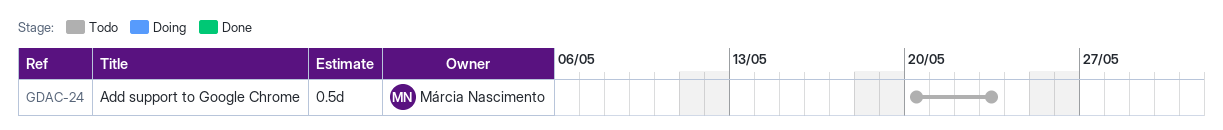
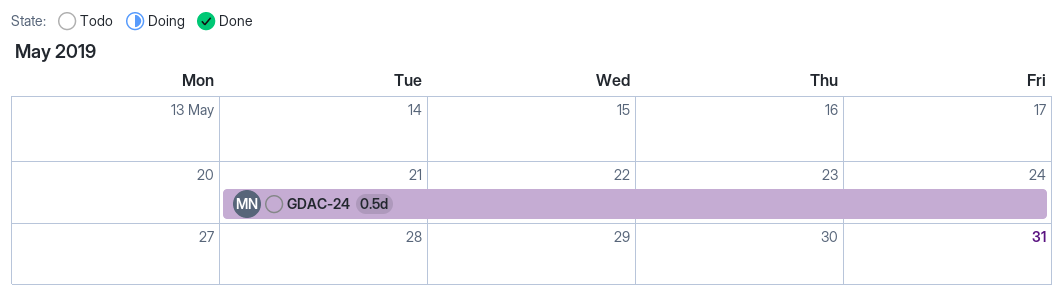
GDAC-24, start: May 20 -> May 21
GDAC-24, due: May 23 -> May 24

